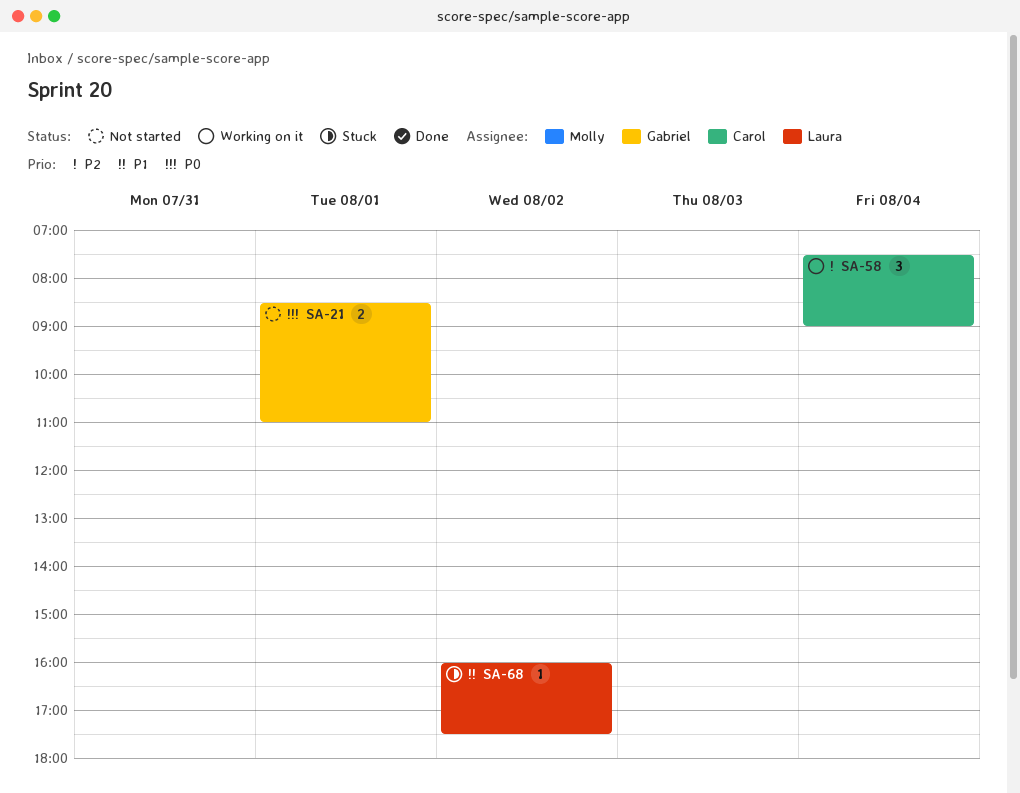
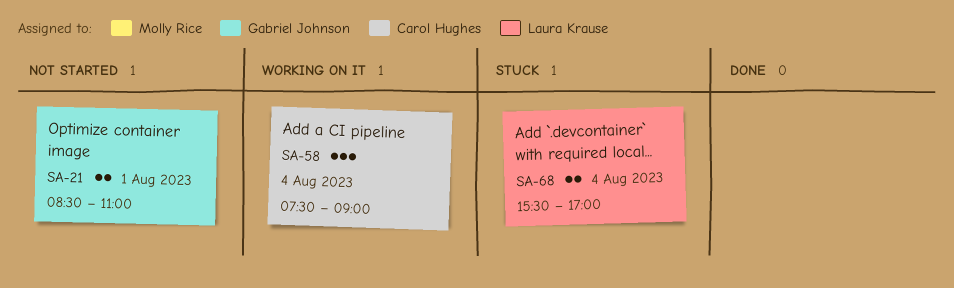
SA-68, estimate: 1 -> 2
SA-68, day: Aug 2 -> Aug 4
SA-68, begins: 16:00 -> 15:30
SA-68, ends: 17:30 -> 17:00

